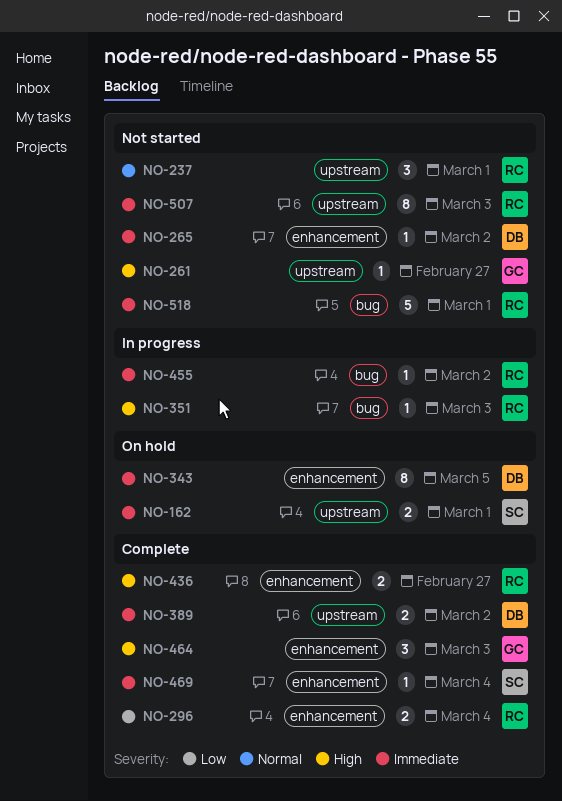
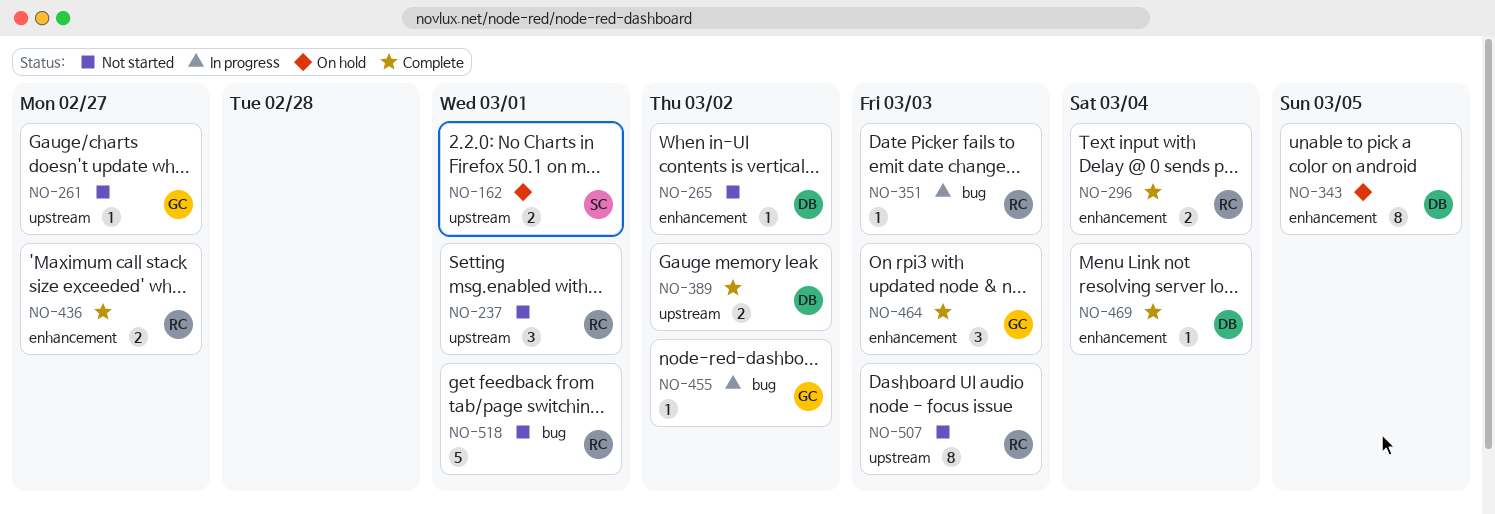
NO-455, owner: RC -> GC
NO-469, owner: SC -> DB

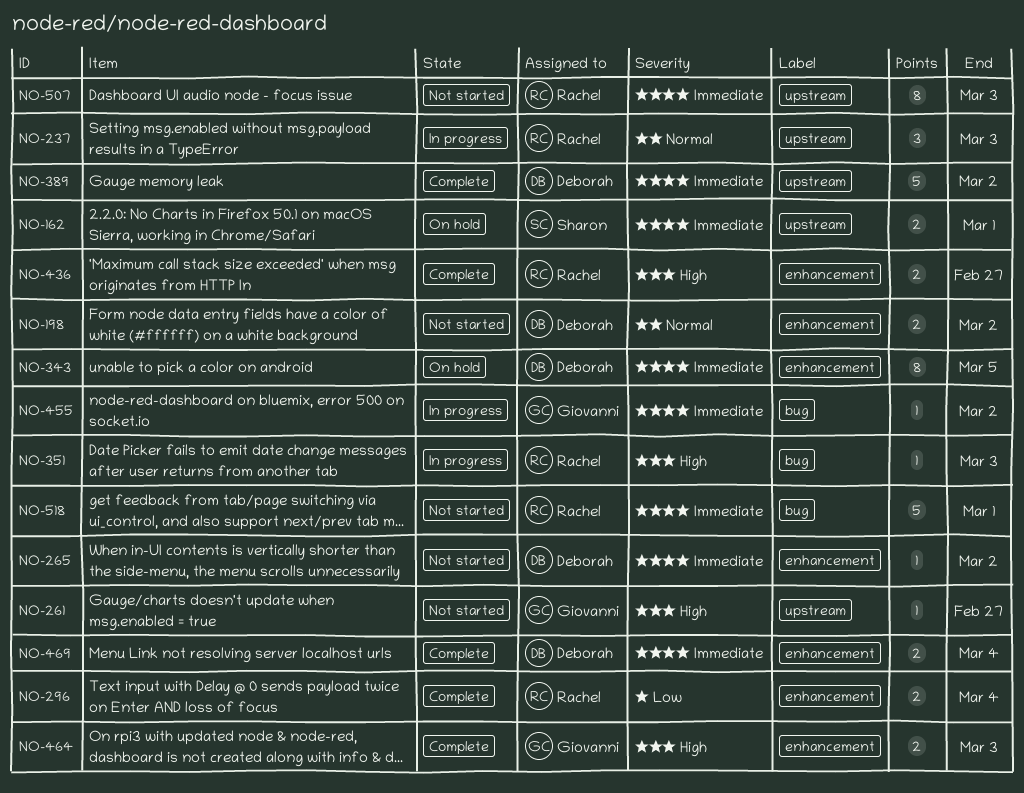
NO-198: none -> present
NO-237, status: Not started -> In progress
NO-237, due: Mar 1 -> Mar 3
NO-389, estimate: 2 -> 5
NO-464, estimate: 3 -> 2
NO-469, estimate: 1 -> 2

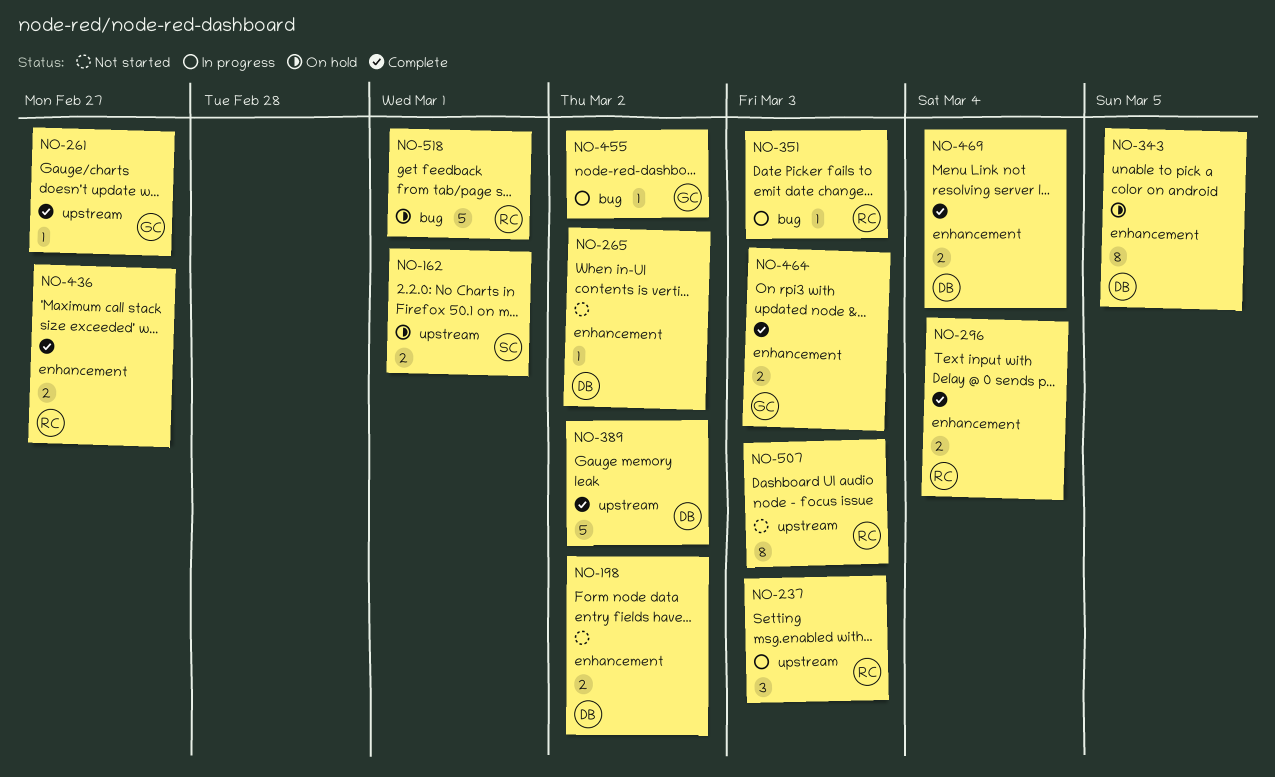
NO-261, status: Not started -> Complete
NO-518, status: Not started -> On hold

